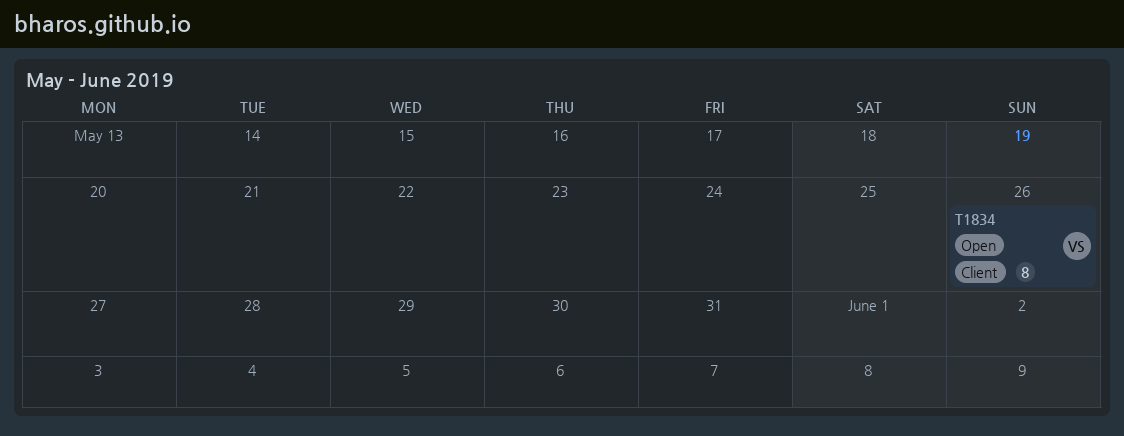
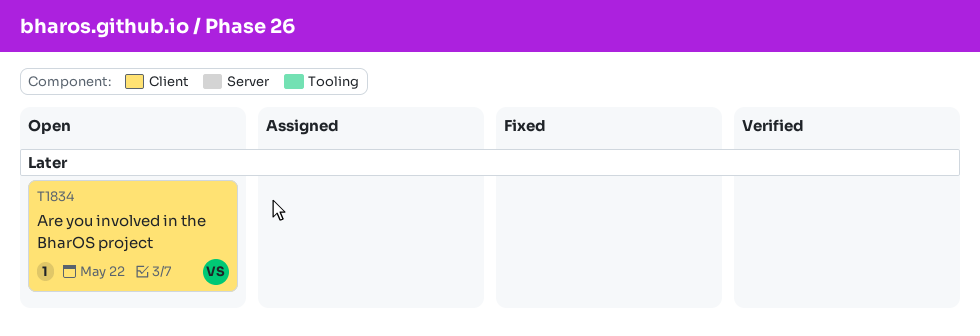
T1834, estimate: 8 -> 1
T1834, due: May 26 -> May 22

